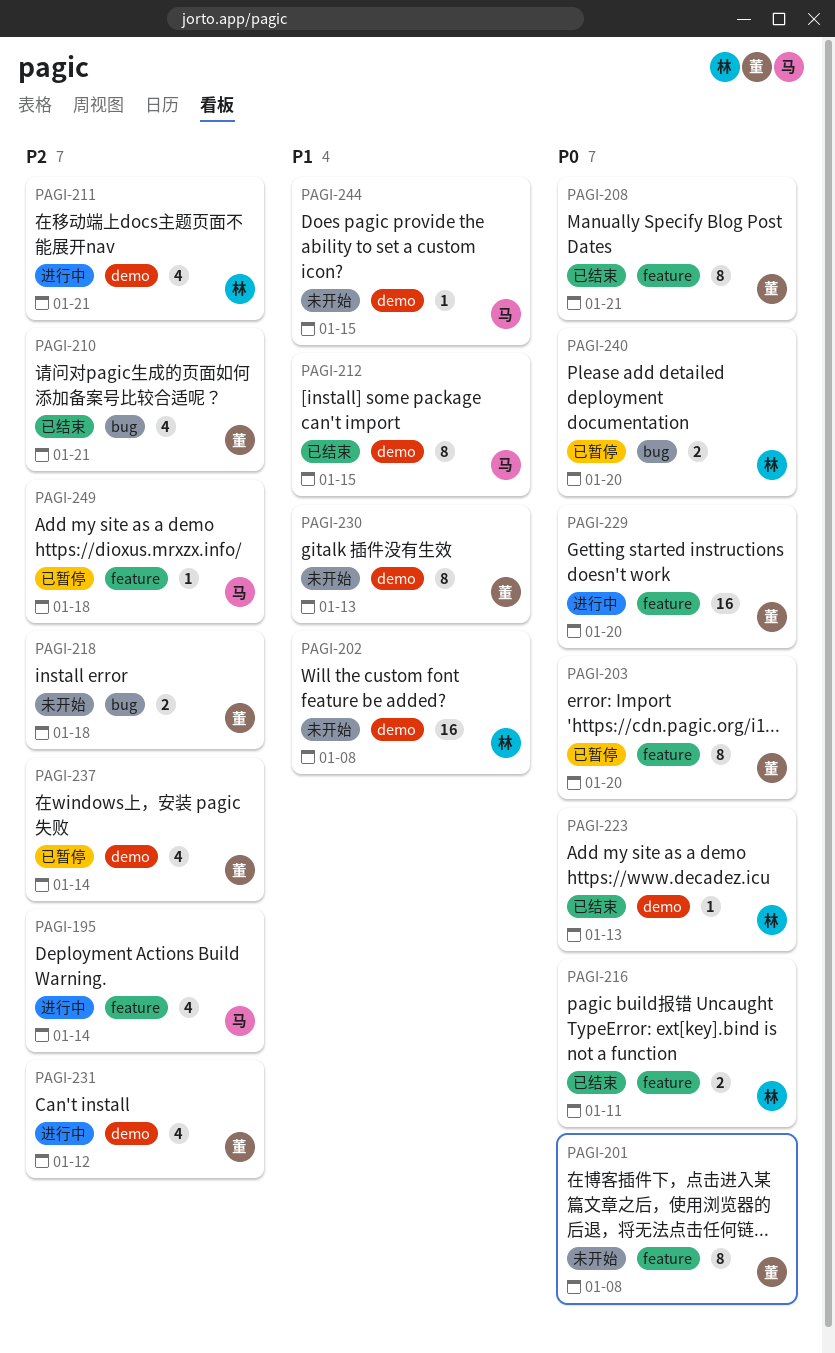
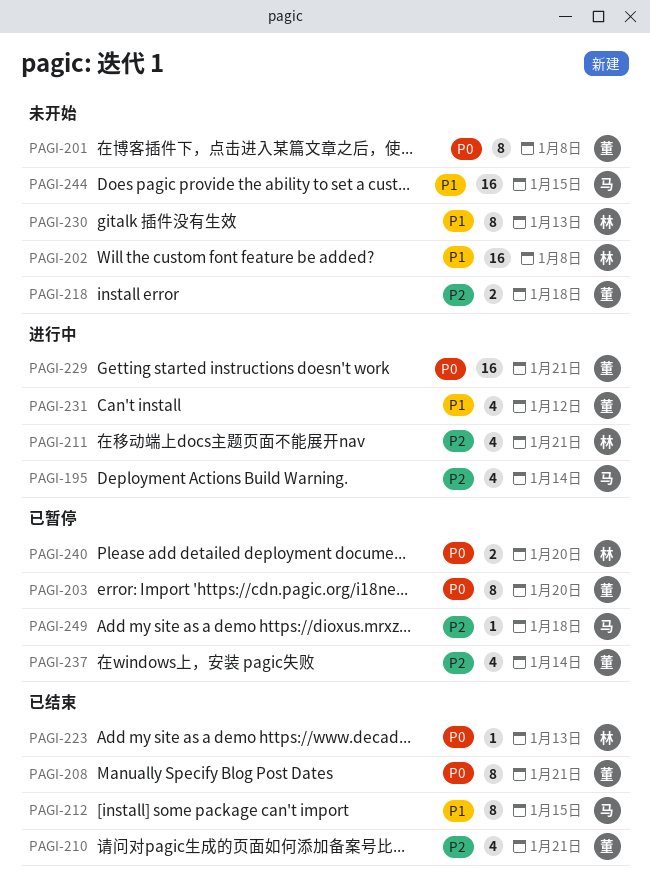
PAGI-216: present -> none
PAGI-229, due: Jan 20 -> Jan 21
PAGI-230, owner: 董 -> 林
PAGI-231, priority: P2 -> P1
PAGI-244, estimate: 1 -> 16

